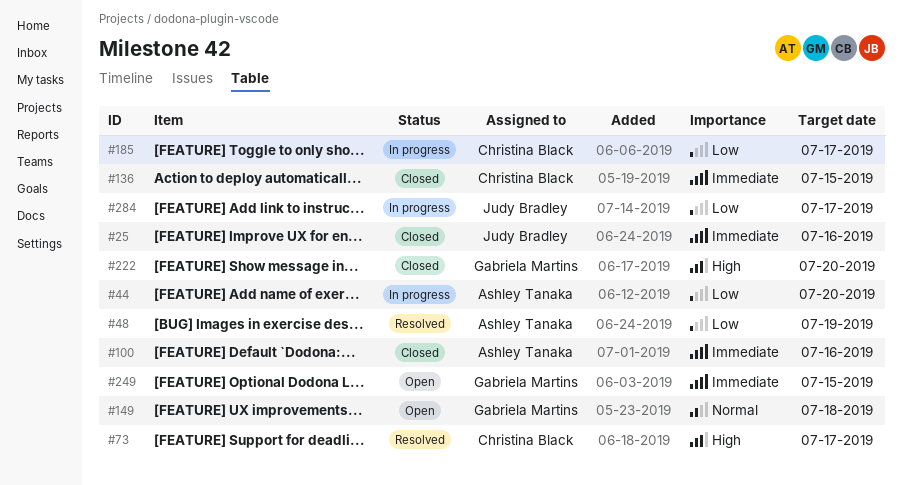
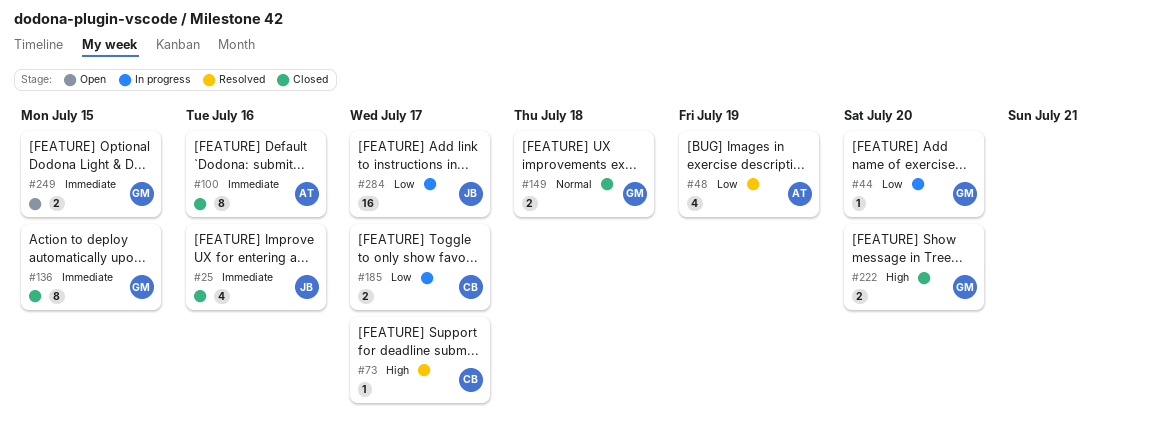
#44, owner: Ashley Tanaka -> Gabriela Martins
#136, owner: Christina Black -> Gabriela Martins
#149, status: Open -> Closed

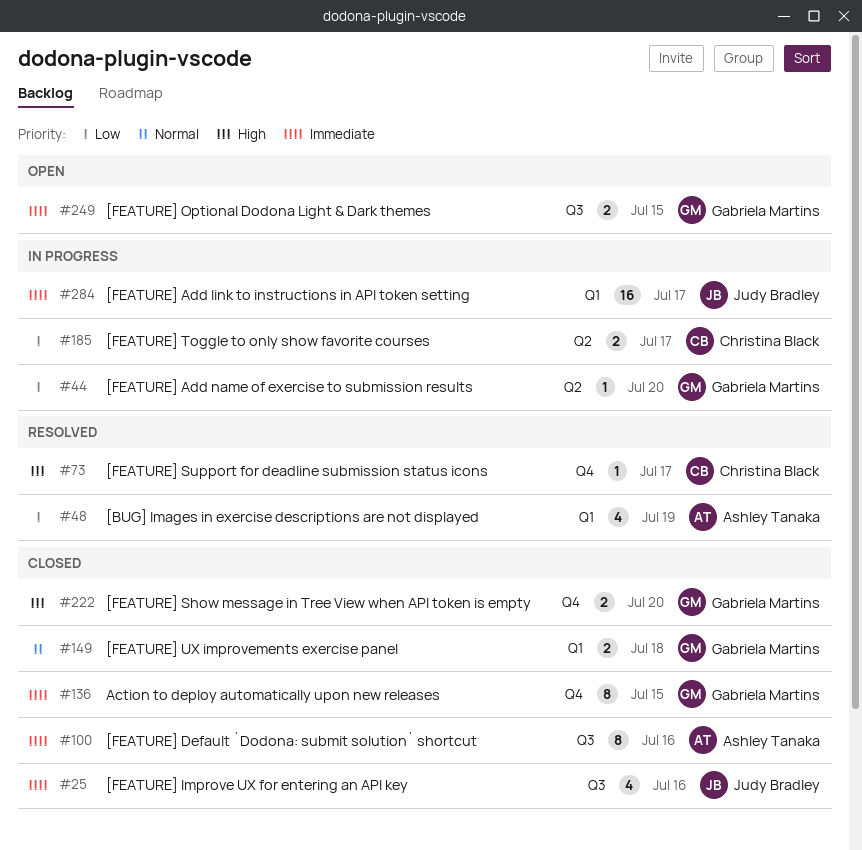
#284, priority: Low -> Immediate

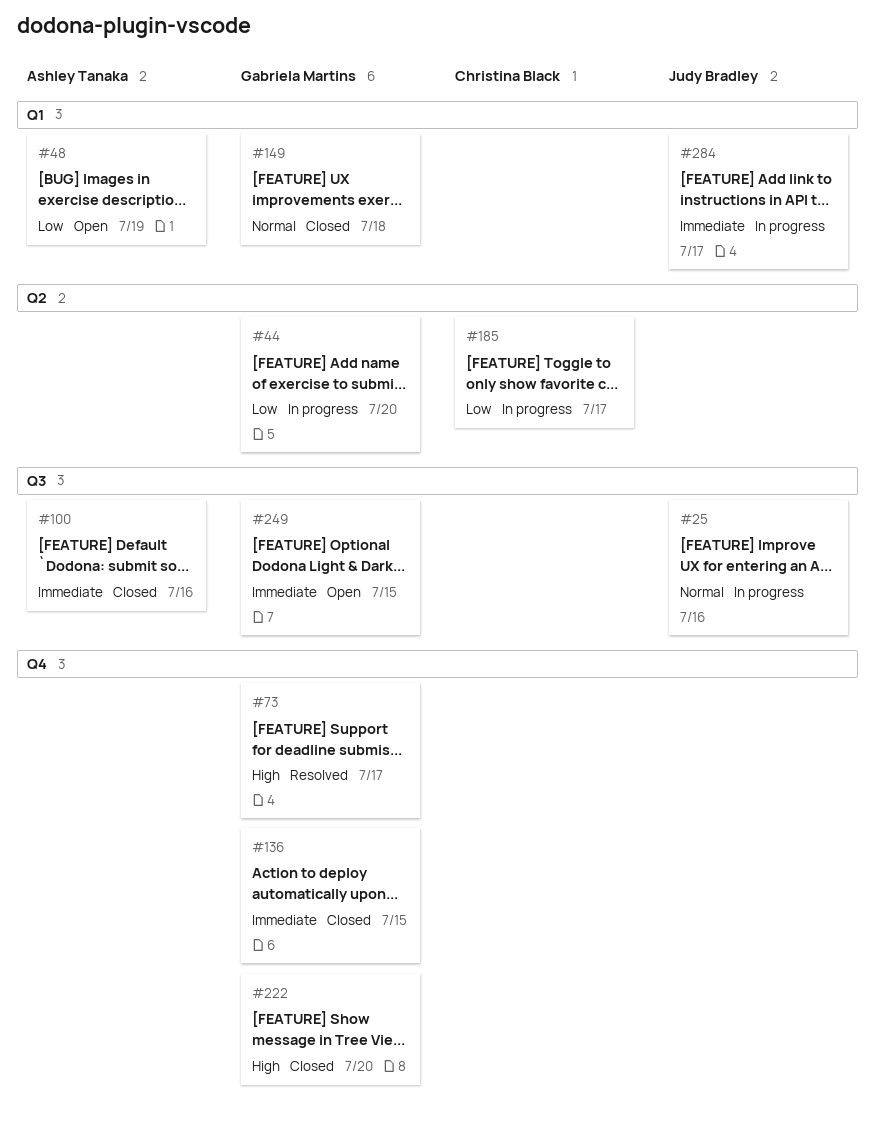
#25, status: Closed -> In progress
#25, priority: Immediate -> Normal
#48, status: Resolved -> Open
#73, owner: Christina Black -> Gabriela Martins

